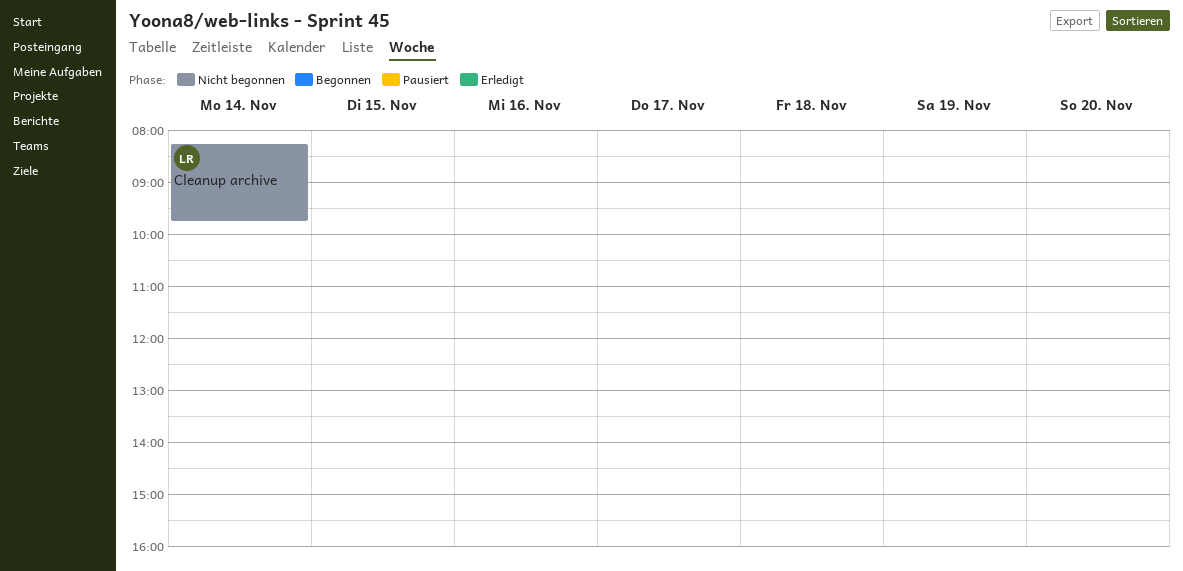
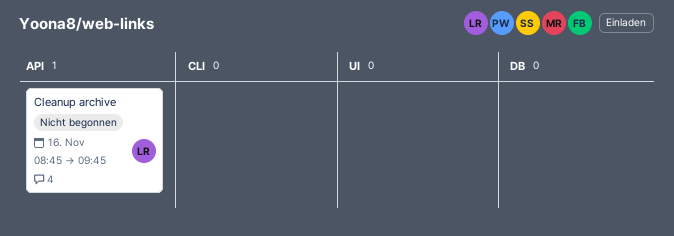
Cleanup archive, day: Nov 14 -> Nov 16
Cleanup archive, begins: 08:15 -> 08:45

